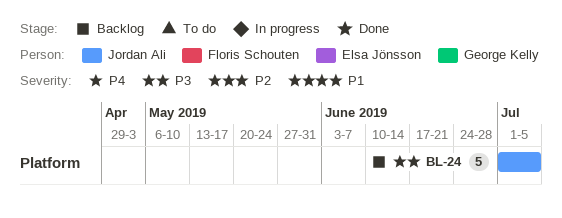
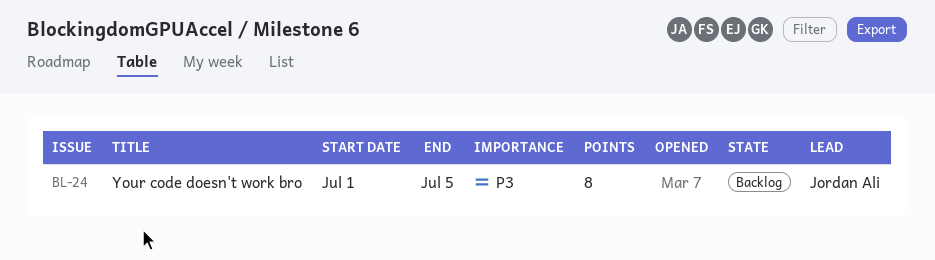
BL-24, estimate: 5 -> 8

